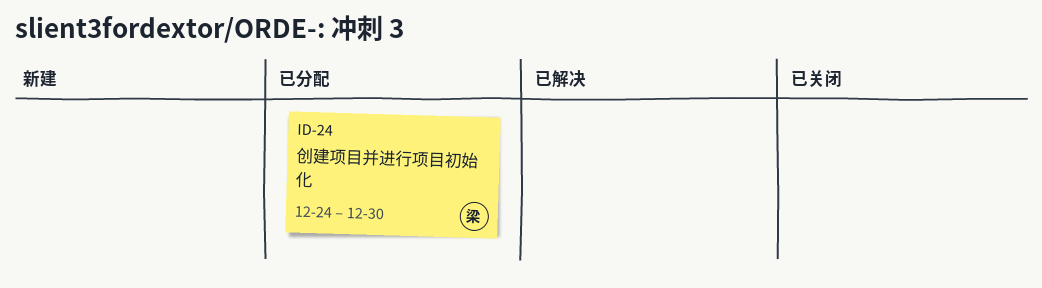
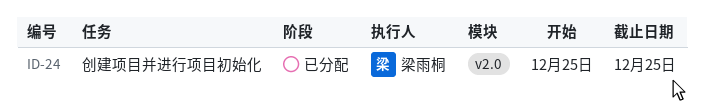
ID-24, start: Dec 24 -> Dec 25
ID-24, due: Dec 30 -> Dec 25

